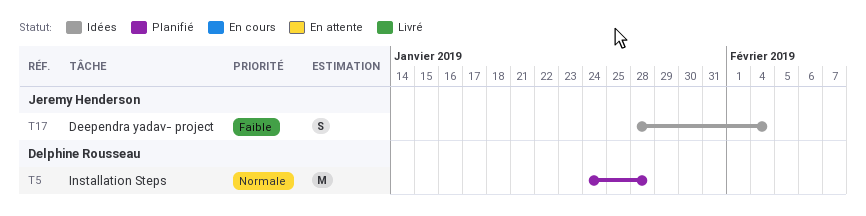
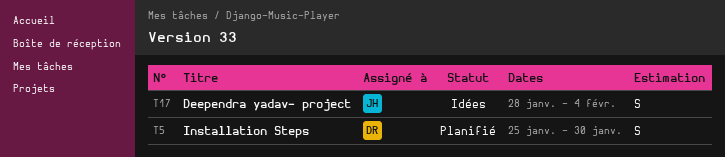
T5, estimate: M -> S
T5, start: Jan 24 -> Jan 25
T5, due: Jan 28 -> Jan 30

